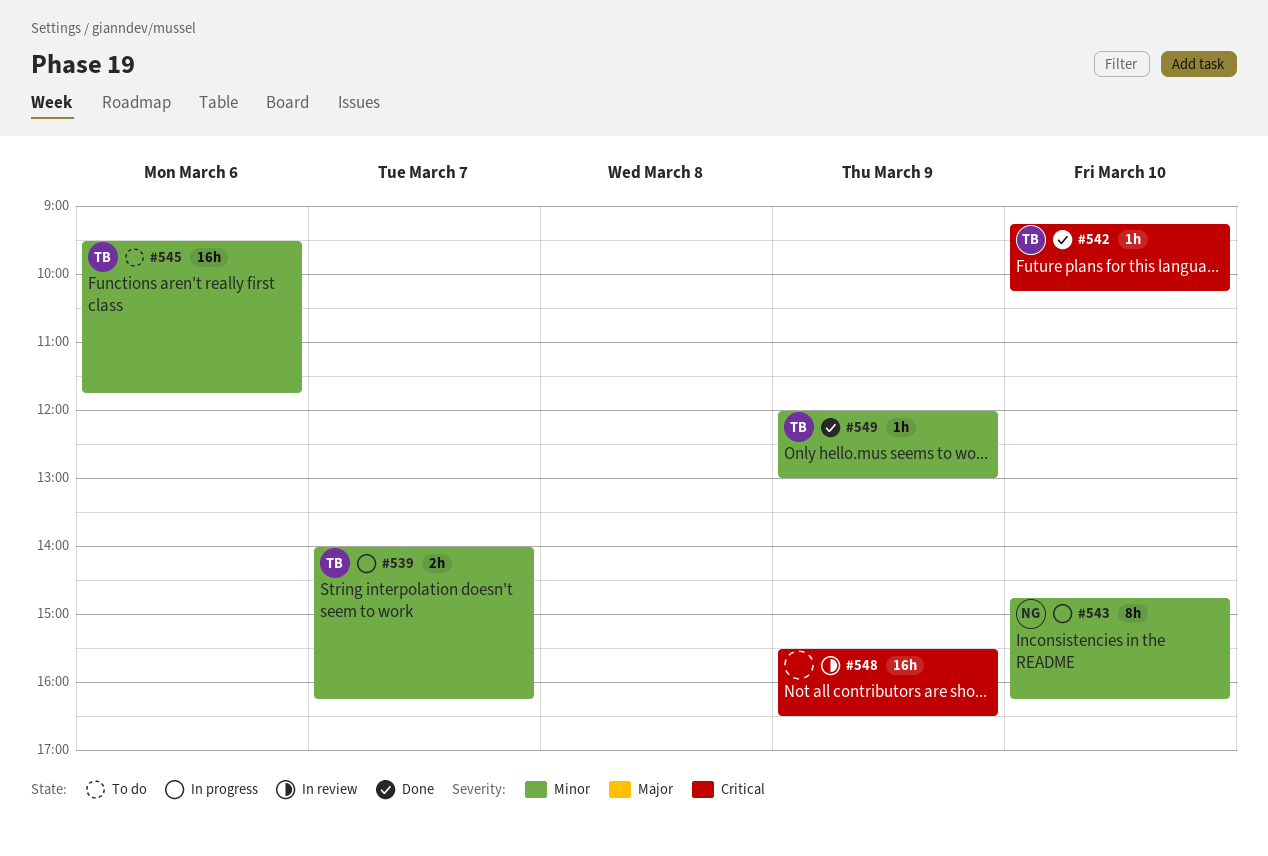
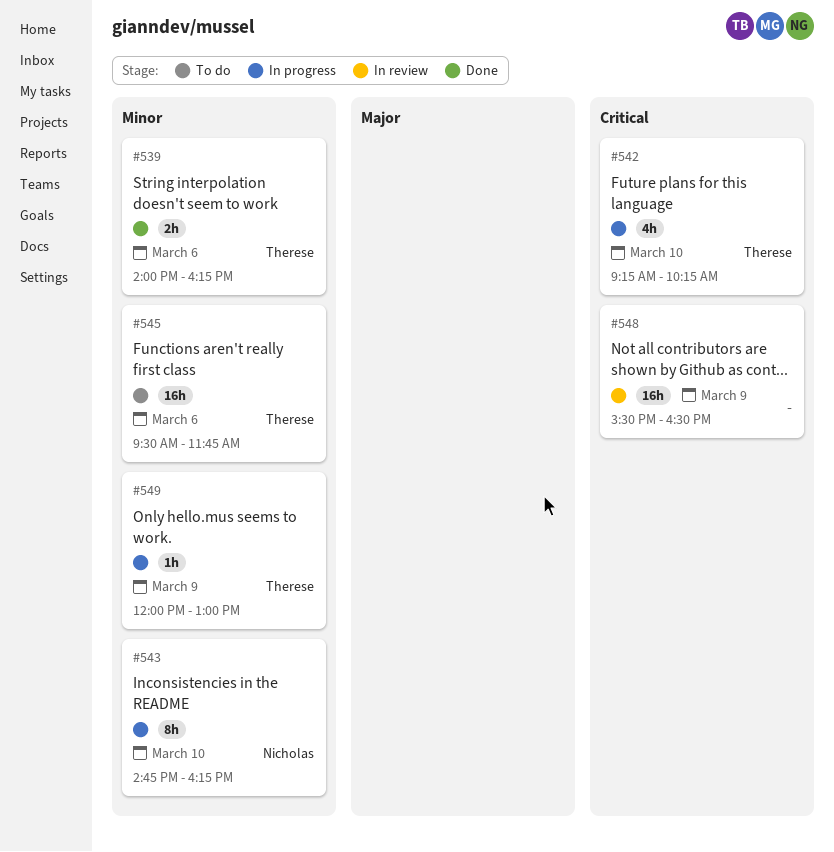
#539, status: In progress -> Done
#539, day: Mar 7 -> Mar 6
#542, status: Done -> In progress
#542, estimate: 1h -> 4h
#549, status: Done -> In progress

